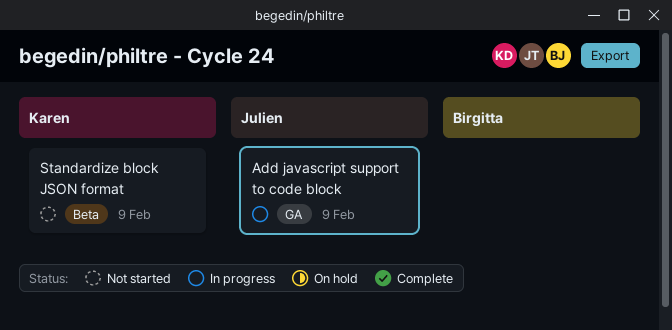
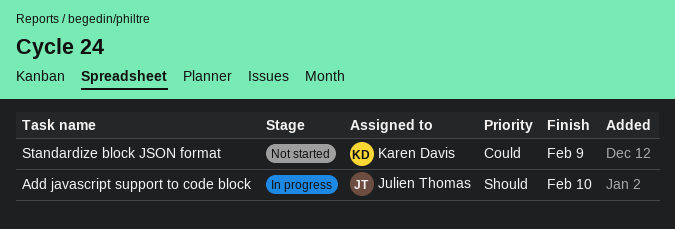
Add javascript support to code block, due: Feb 9 -> Feb 10

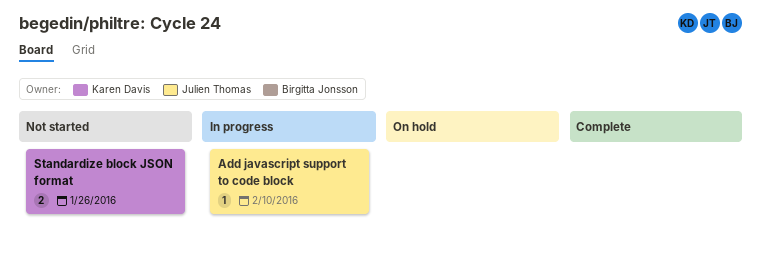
Standardize block JSON format, due: Feb 9 -> Jan 26

